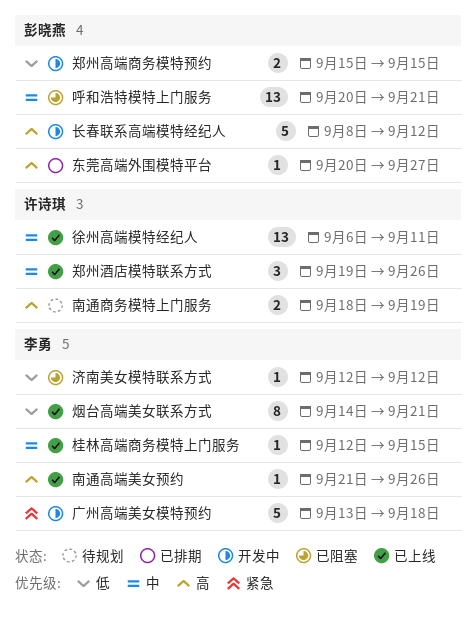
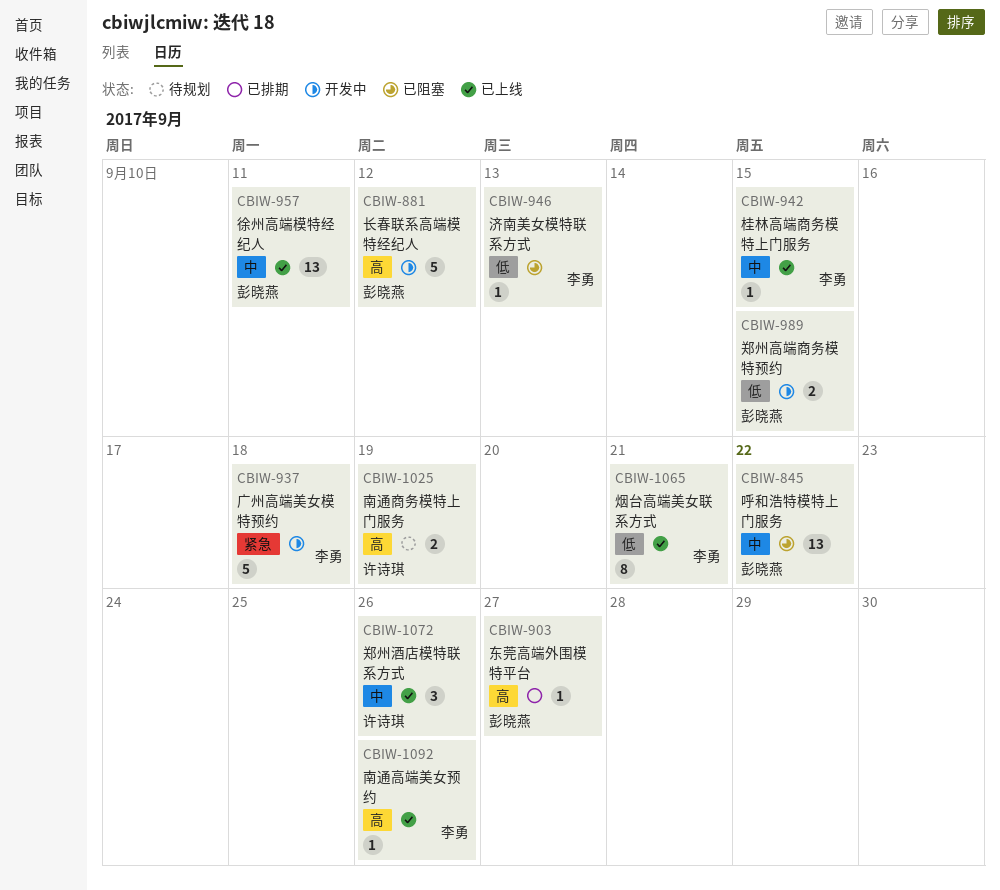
呼和浩特模特上门服务, due: Sep 21 -> Sep 22
徐州高端模特经纪人, owner: 许诗琪 -> 彭晓燕
济南美女模特联系方式, due: Sep 12 -> Sep 13

